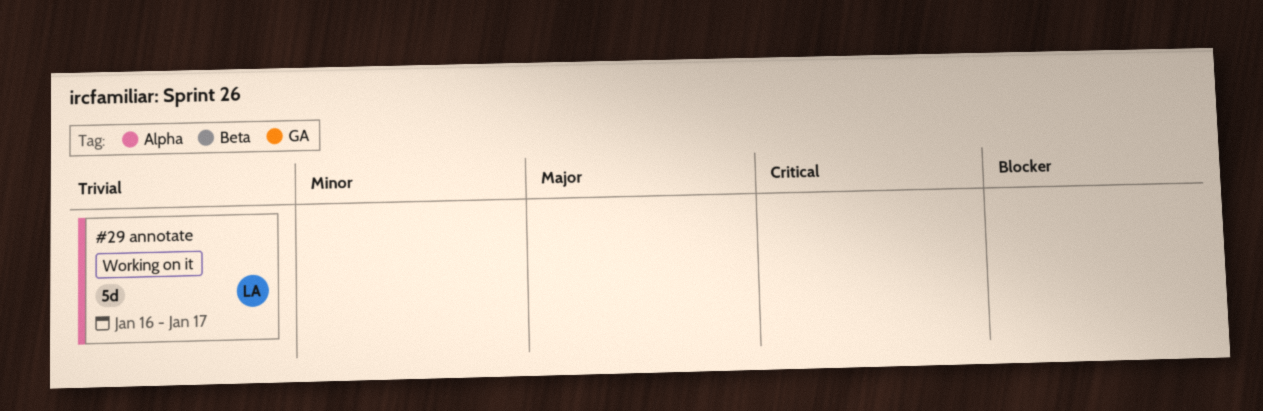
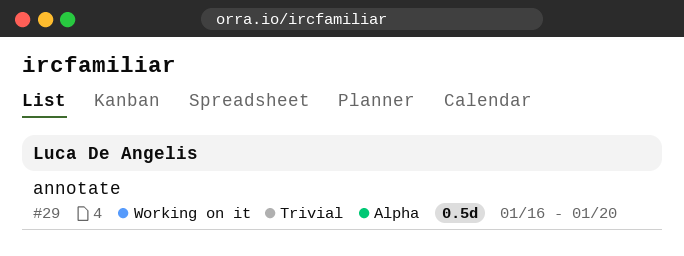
#29, estimate: 5d -> 0.5d
#29, due: Jan 17 -> Jan 20

